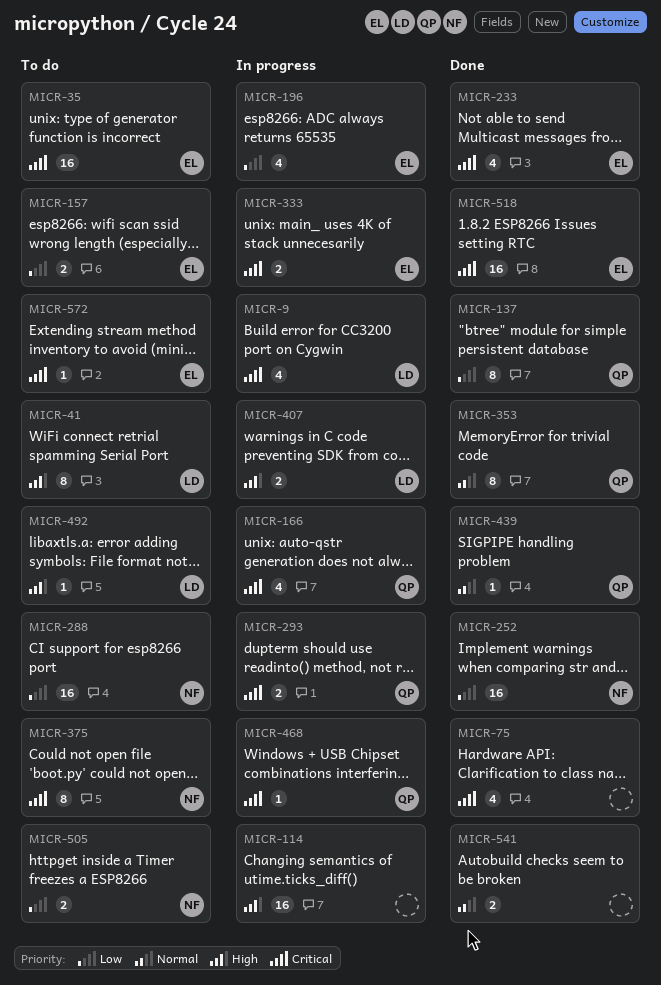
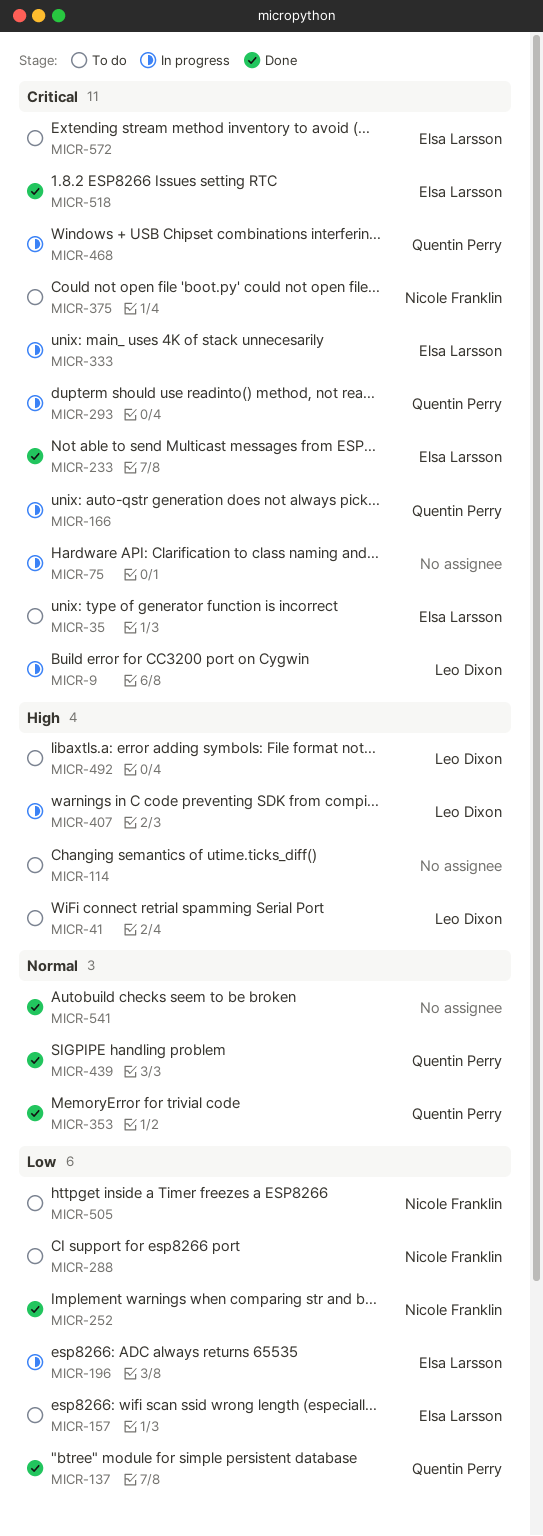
MICR-75, status: Done -> In progress
MICR-114, status: In progress -> To do

